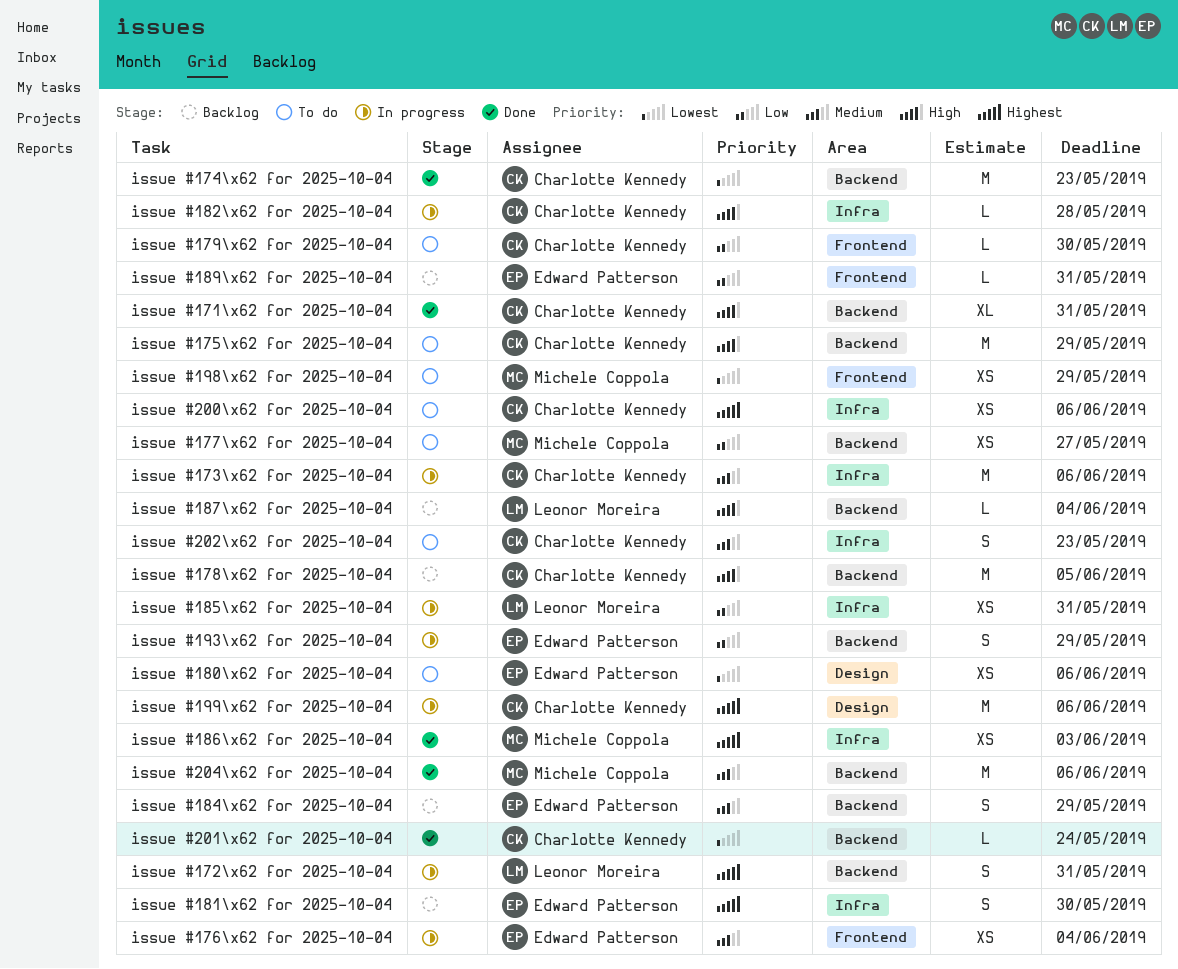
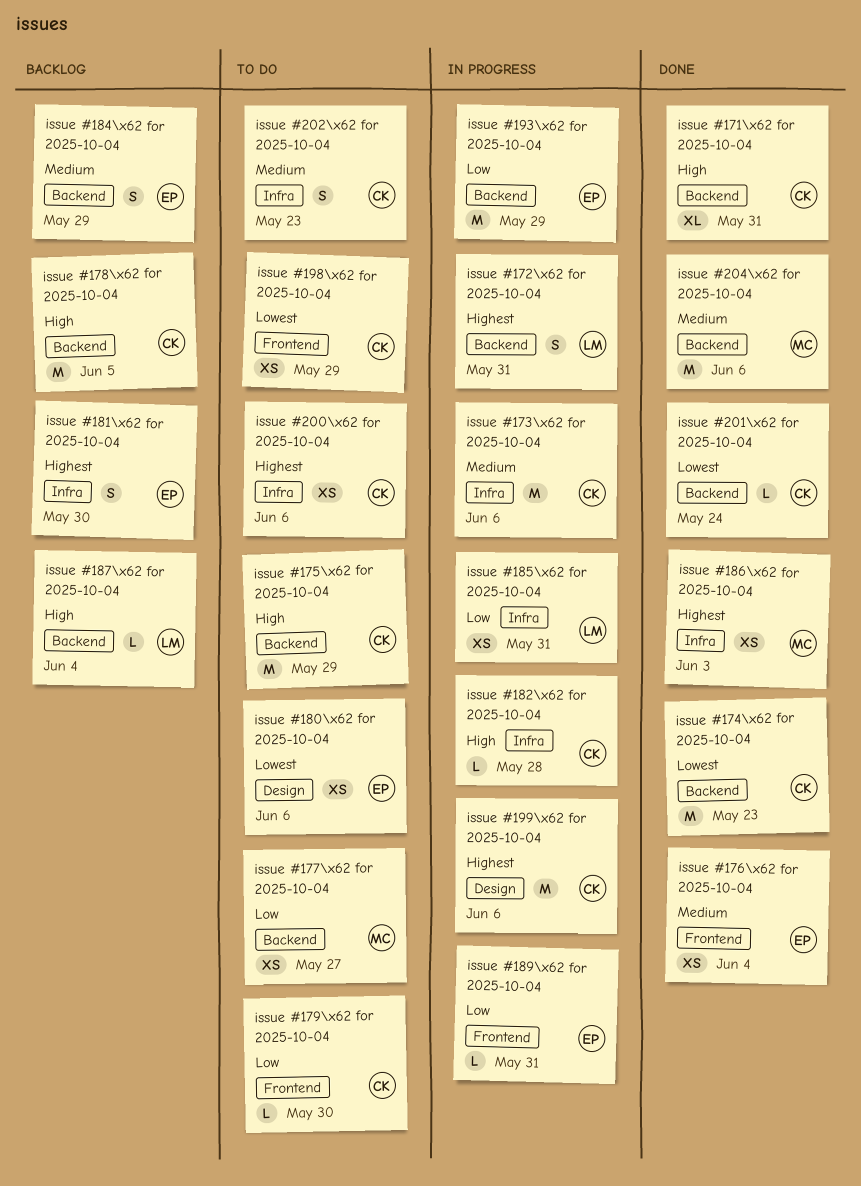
issue #176\x62 for 2025-10-04, status: In progress -> Done
issue #189\x62 for 2025-10-04, status: Backlog -> In progress
issue #193\x62 for 2025-10-04, estimate: S -> M
issue #198\x62 for 2025-10-04, owner: Michele Coppola -> Charlotte Kennedy

